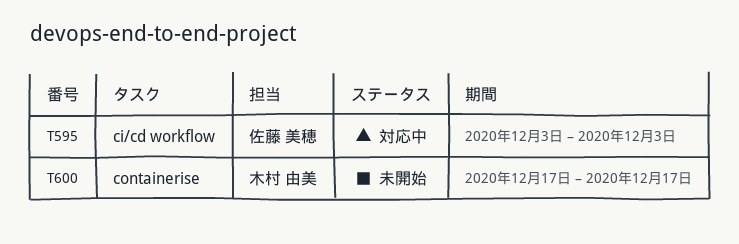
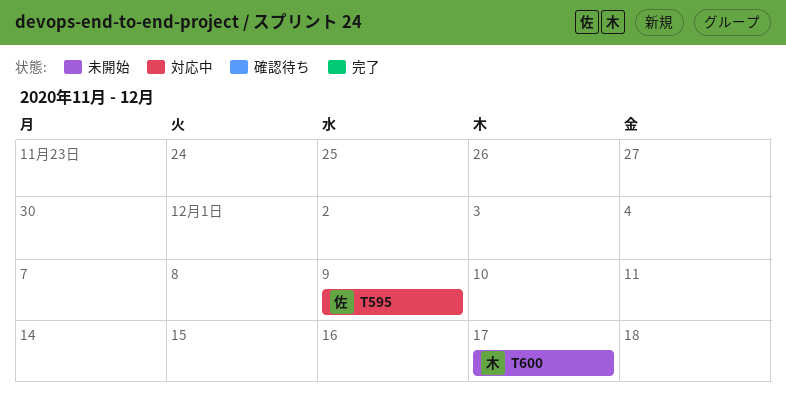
T595, start: Dec 3 -> Dec 9
T595, due: Dec 3 -> Dec 9

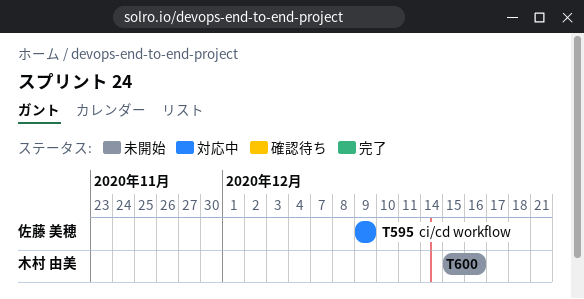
T600, start: Dec 17 -> Dec 15
T600, due: Dec 17 -> Dec 16

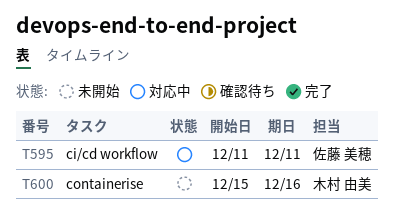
T595, start: Dec 9 -> Dec 11
T595, due: Dec 9 -> Dec 11

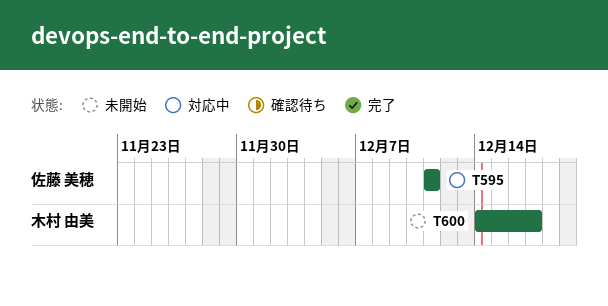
T600, start: Dec 15 -> Dec 14
T600, due: Dec 16 -> Dec 17

